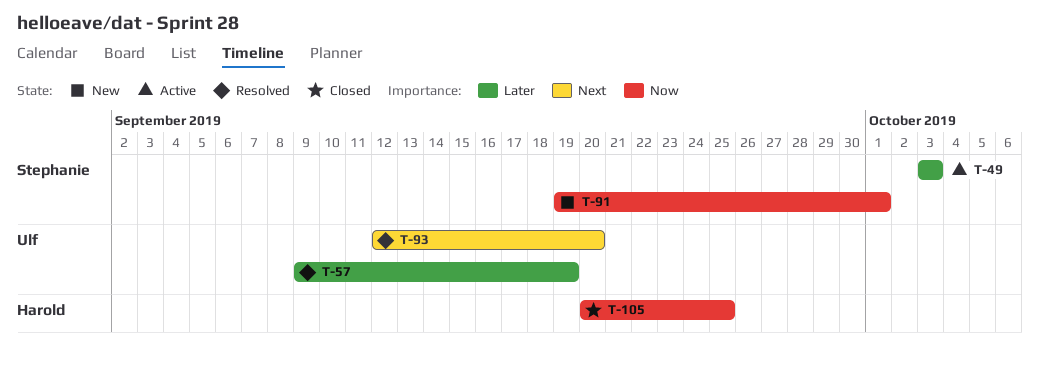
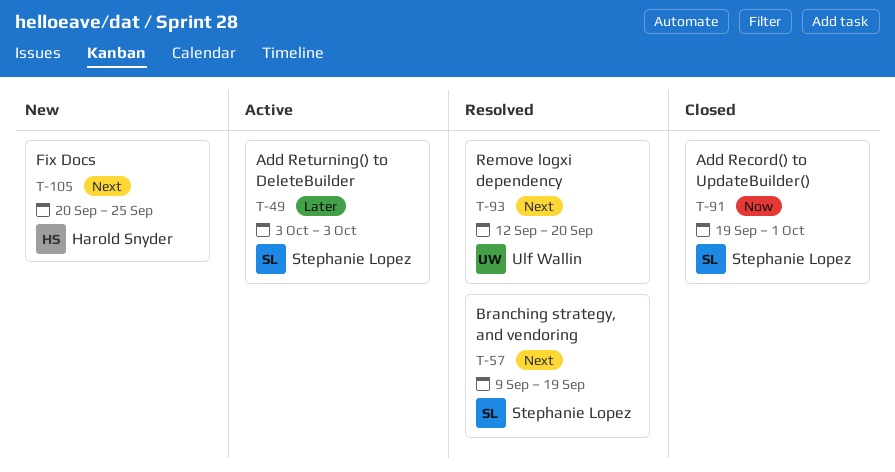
T-57, owner: Ulf Wallin -> Stephanie Lopez
T-57, priority: Later -> Next
T-91, status: New -> Closed
T-105, status: Closed -> New
T-105, priority: Now -> Next

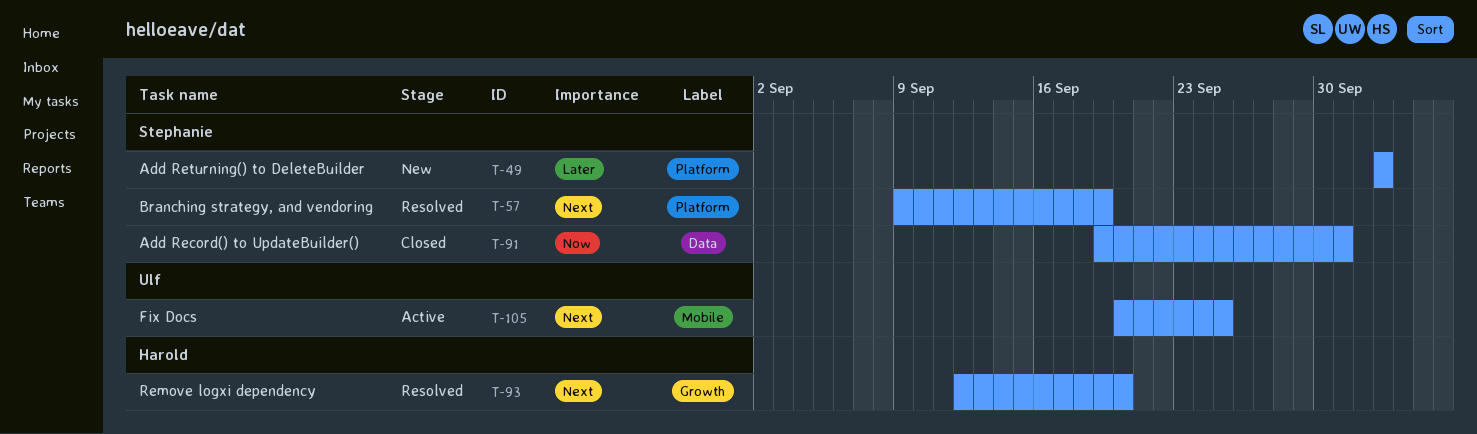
T-49, status: Active -> New
T-93, owner: Ulf Wallin -> Harold Snyder
T-105, status: New -> Active
T-105, owner: Harold Snyder -> Ulf Wallin

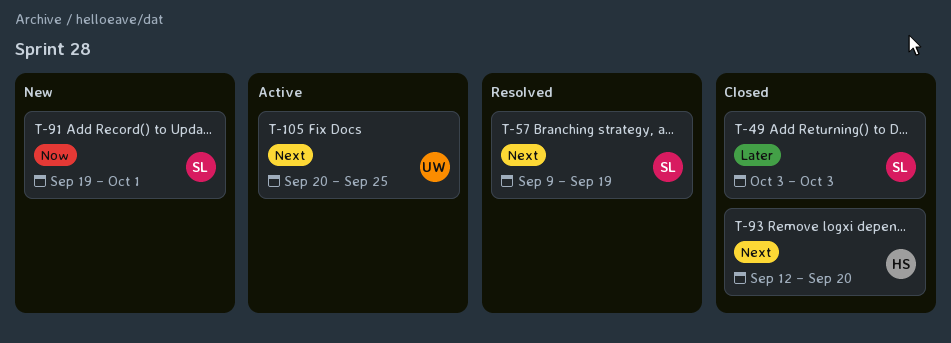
T-49, status: New -> Closed
T-91, status: Closed -> New
T-93, status: Resolved -> Closed

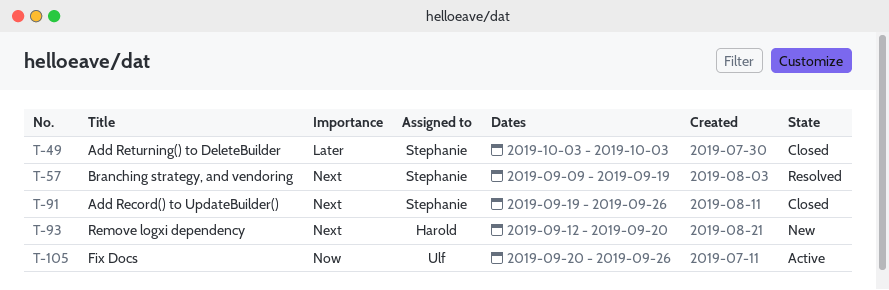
T-91, status: New -> Closed
T-91, priority: Now -> Next
T-91, due: Oct 1 -> Sep 26
T-93, status: Closed -> New
T-105, priority: Next -> Now
T-105, due: Sep 25 -> Sep 26

